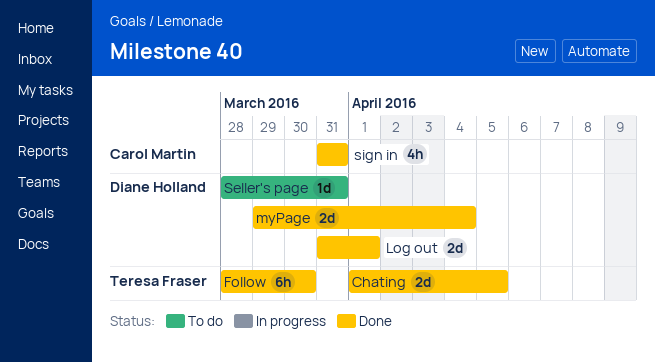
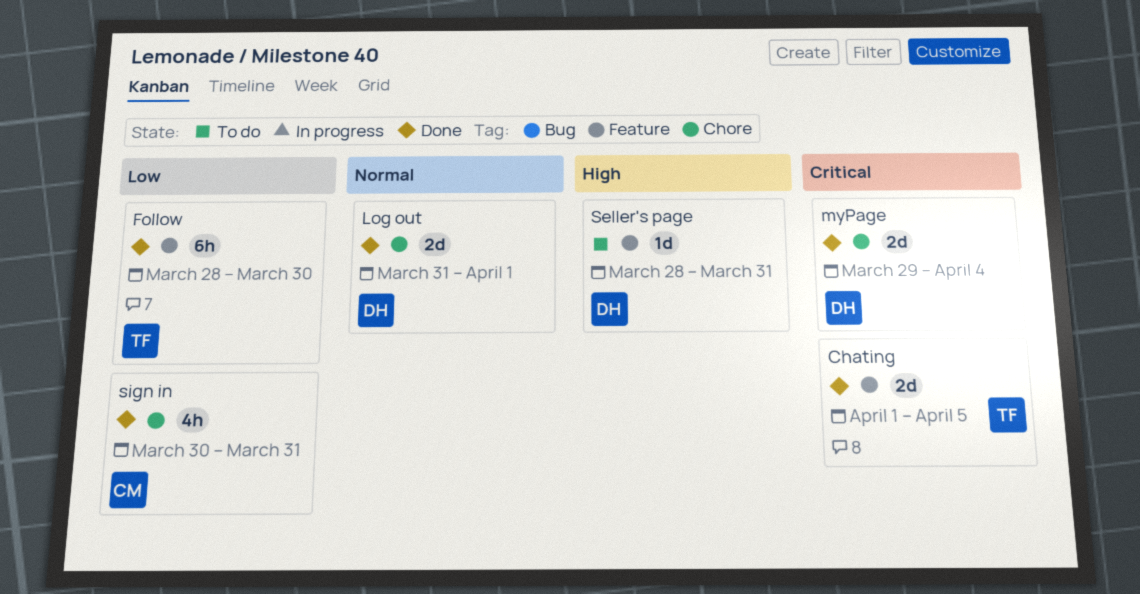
sign in, start: Mar 31 -> Mar 30

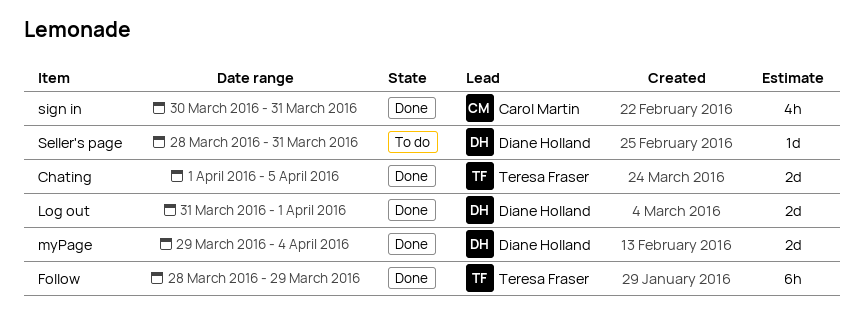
Follow, due: Mar 30 -> Mar 29

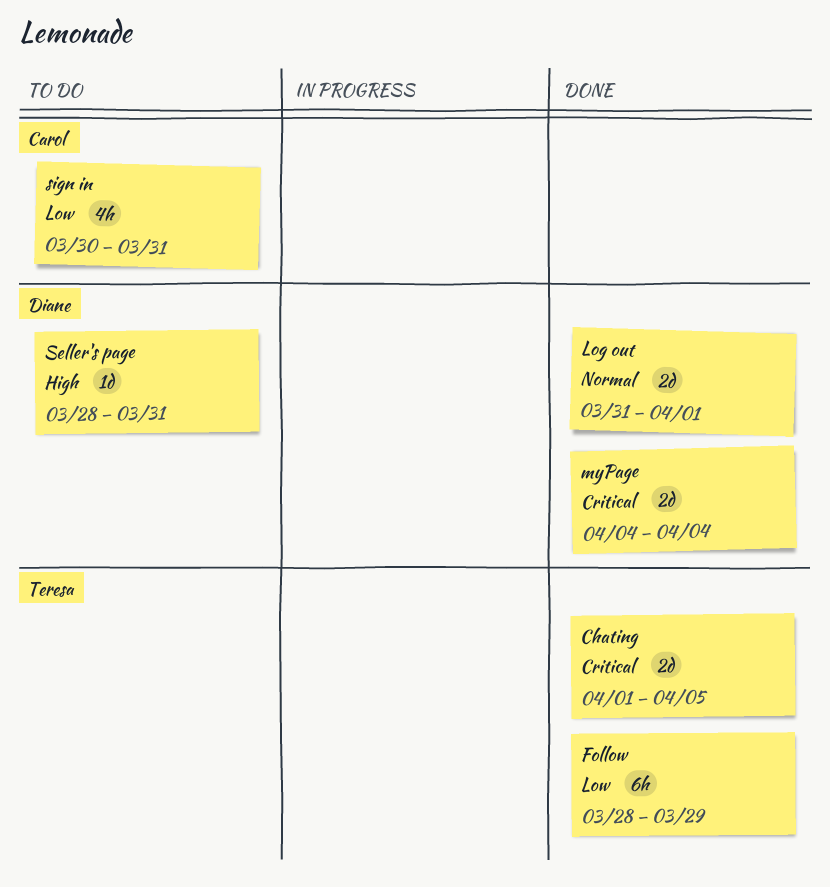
myPage, start: Mar 29 -> Apr 4
sign in, status: Done -> To do

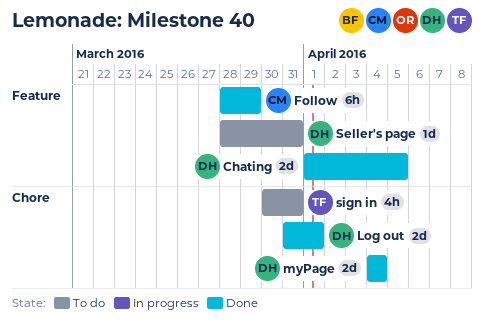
Chating, owner: Teresa -> Diane
Follow, owner: Teresa -> Carol
sign in, owner: Carol -> Teresa

